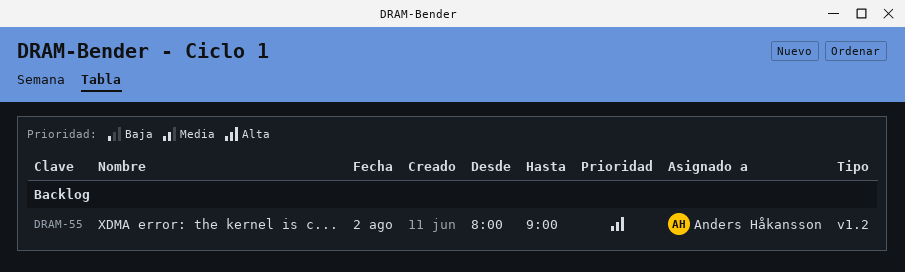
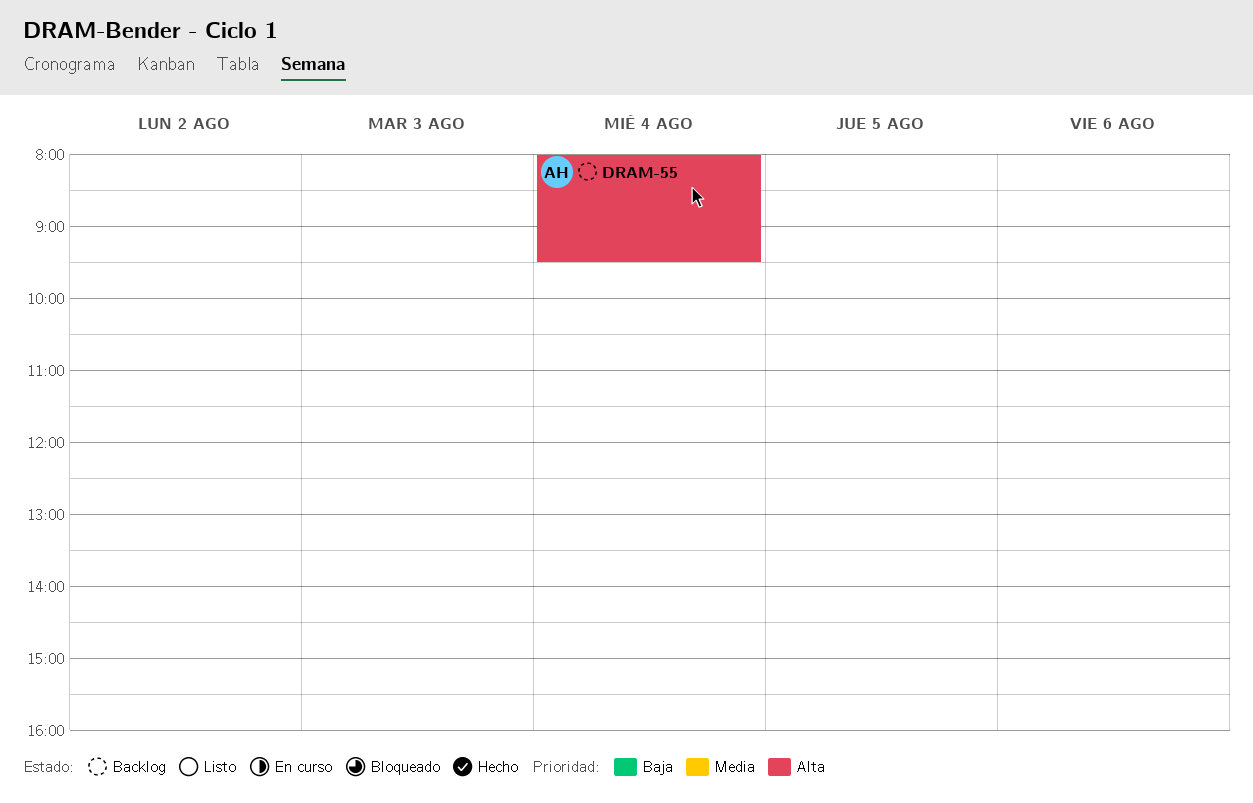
DRAM-55, day: Aug 2 -> Aug 4
DRAM-55, ends: 09:00 -> 09:30

